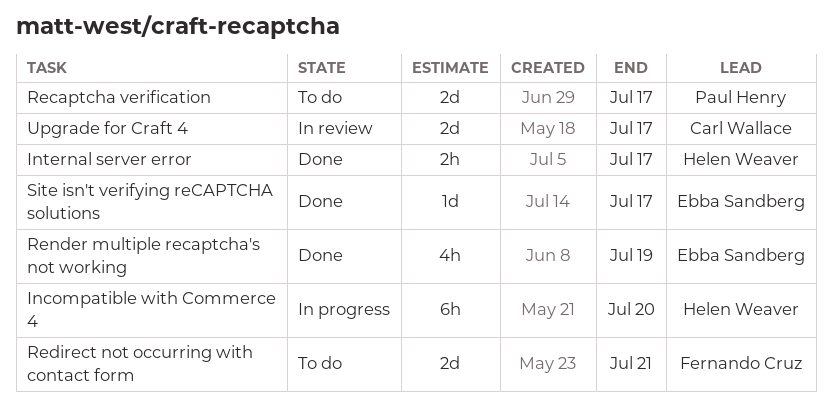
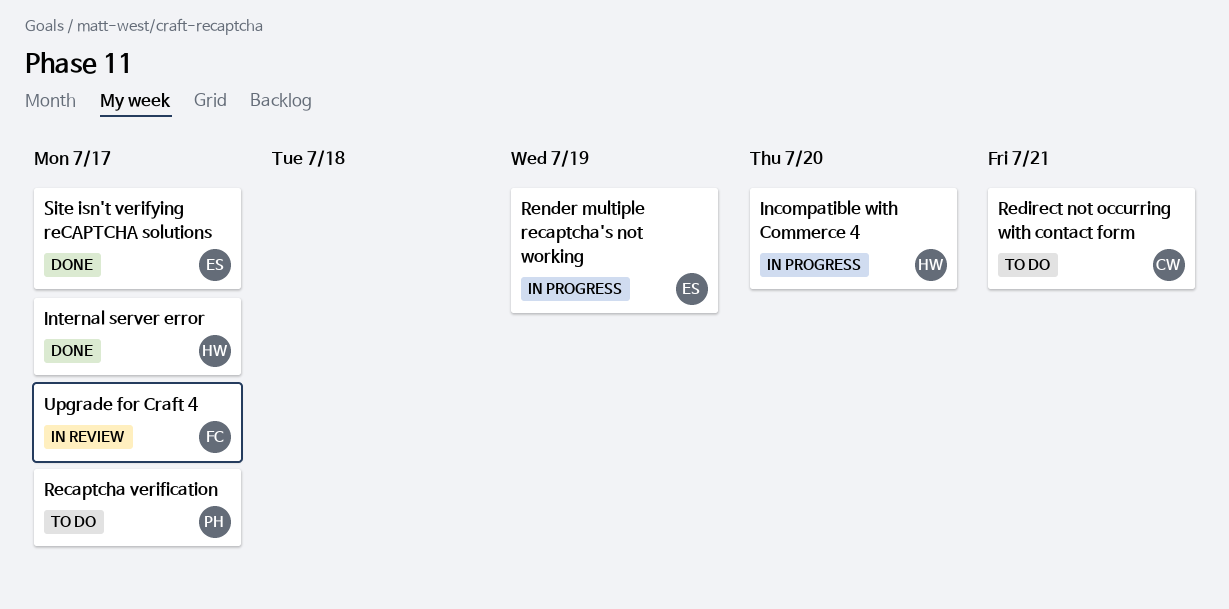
Redirect not occurring with contact form, owner: Fernando Cruz -> Carl Wallace
Render multiple recaptcha's not working, status: Done -> In progress
Upgrade for Craft 4, owner: Carl Wallace -> Fernando Cruz

